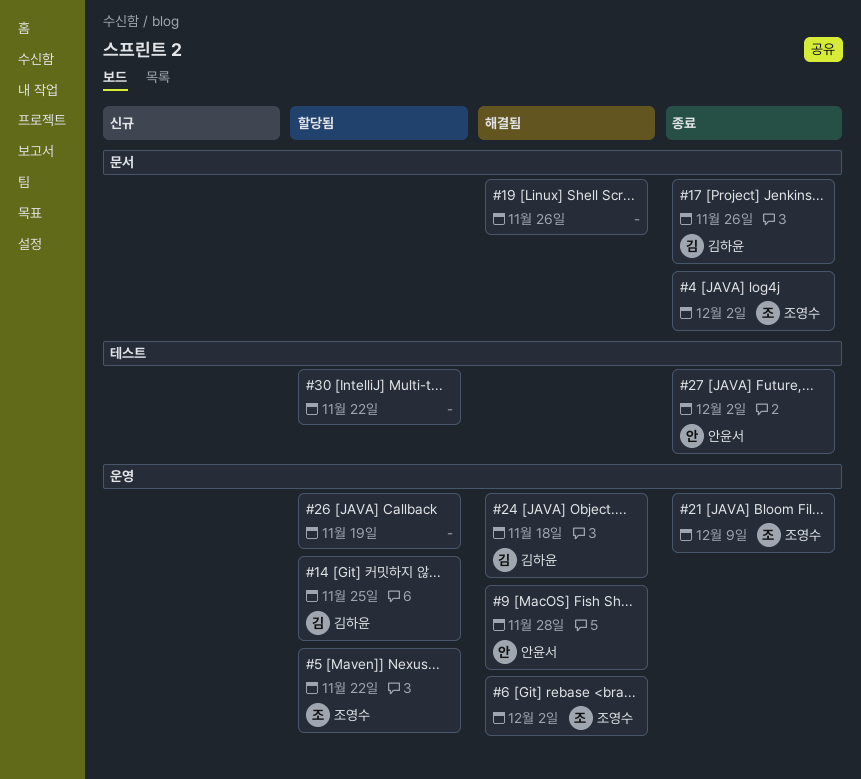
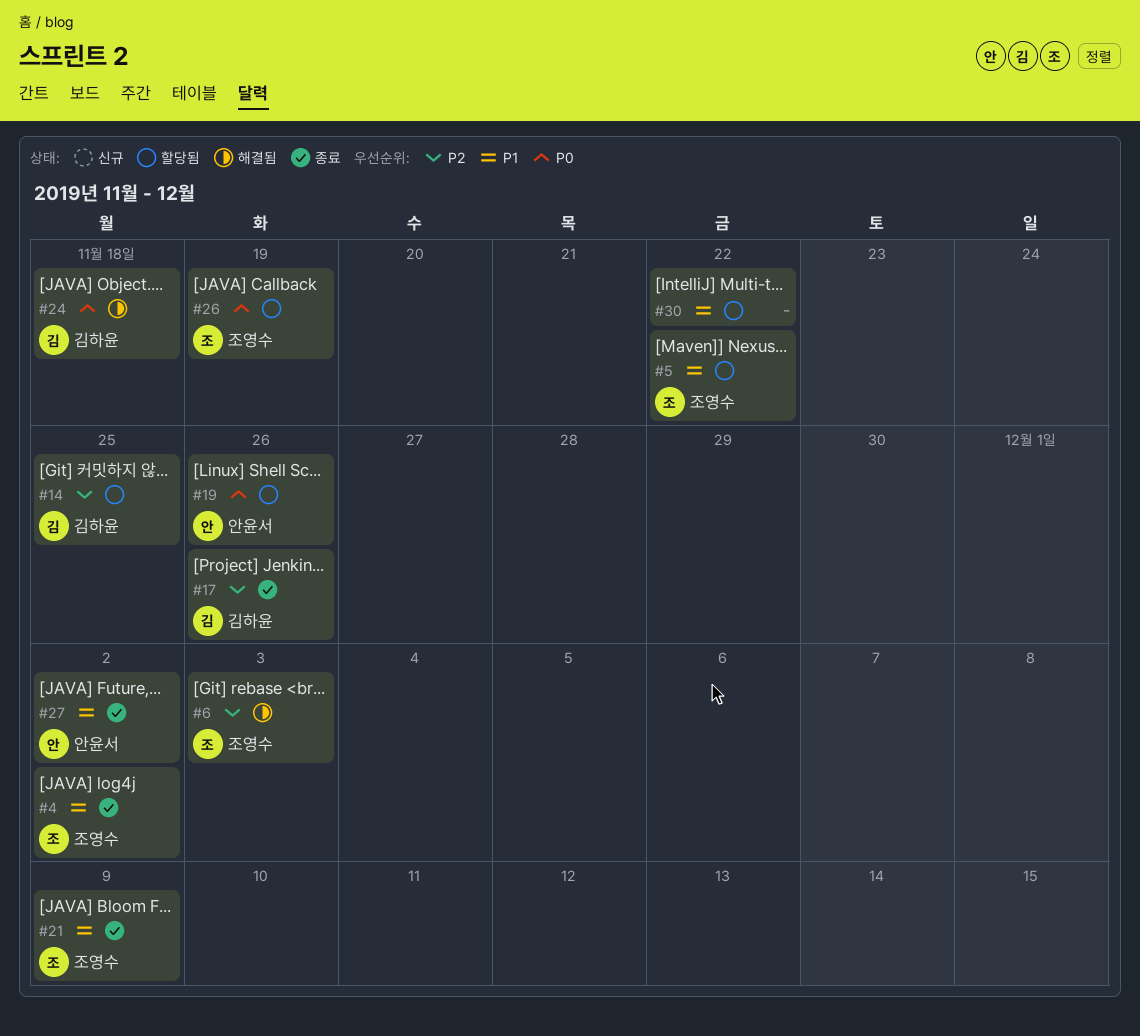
#6, due: Dec 2 -> Dec 3
#9: present -> none
#19, status: 해결됨 -> 할당됨
#19, owner: none -> 안윤서
#26, owner: none -> 조영수

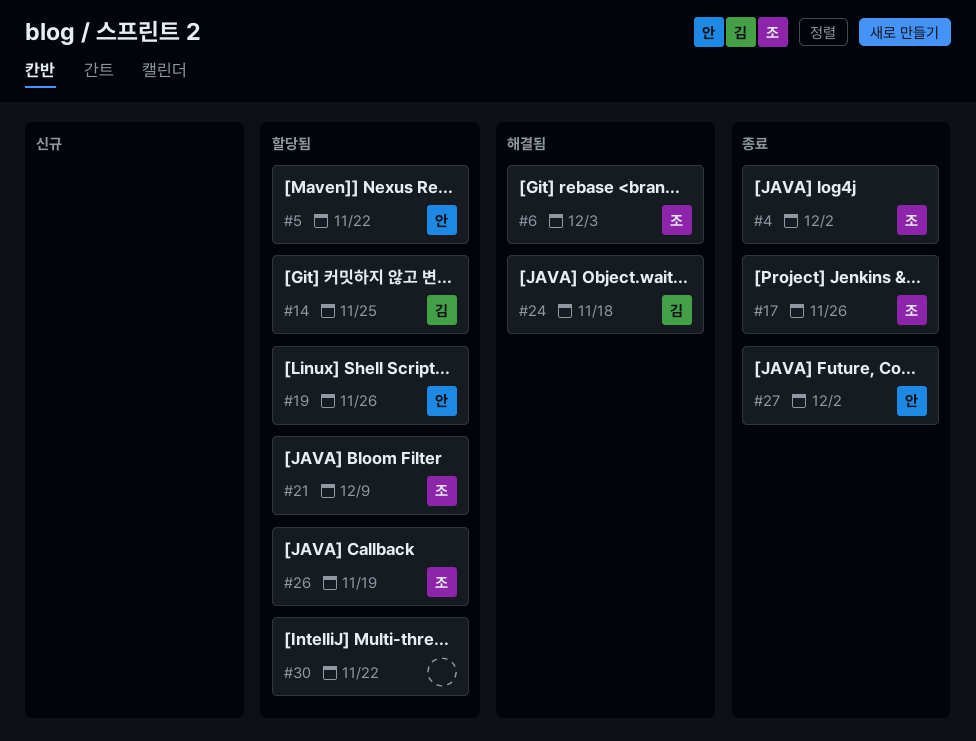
#5, owner: 조영수 -> 안윤서
#17, owner: 김하윤 -> 조영수
#21, status: 종료 -> 할당됨

